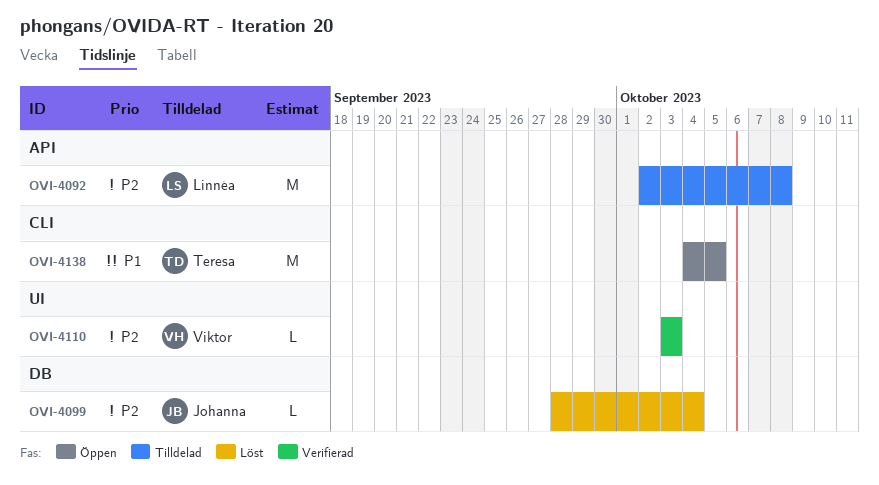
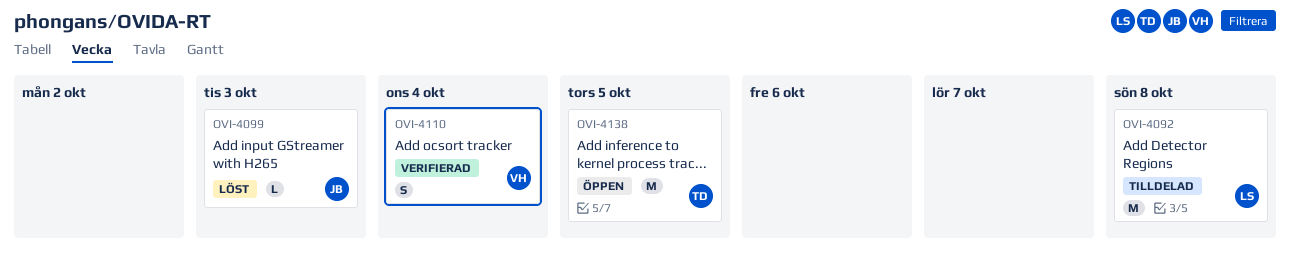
OVI-4099, due: Oct 4 -> Oct 3
OVI-4110, estimate: L -> S
OVI-4110, due: Oct 3 -> Oct 4

